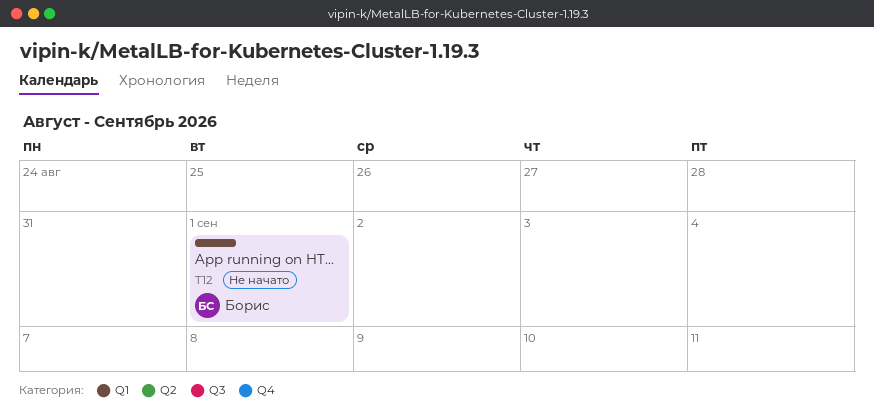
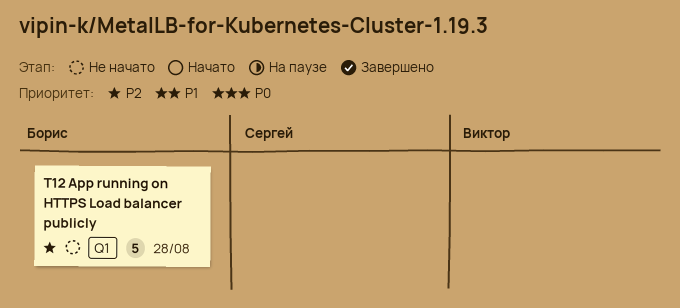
T12, due: Sep 1 -> Aug 28

